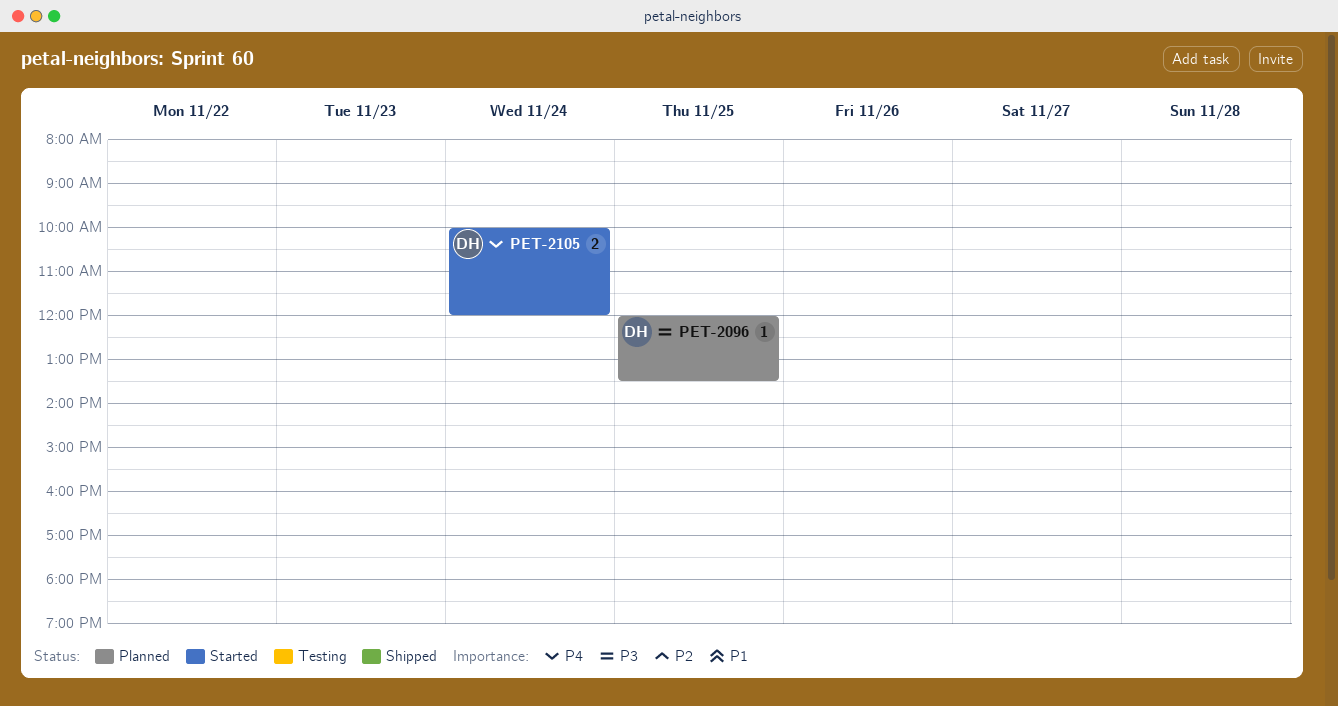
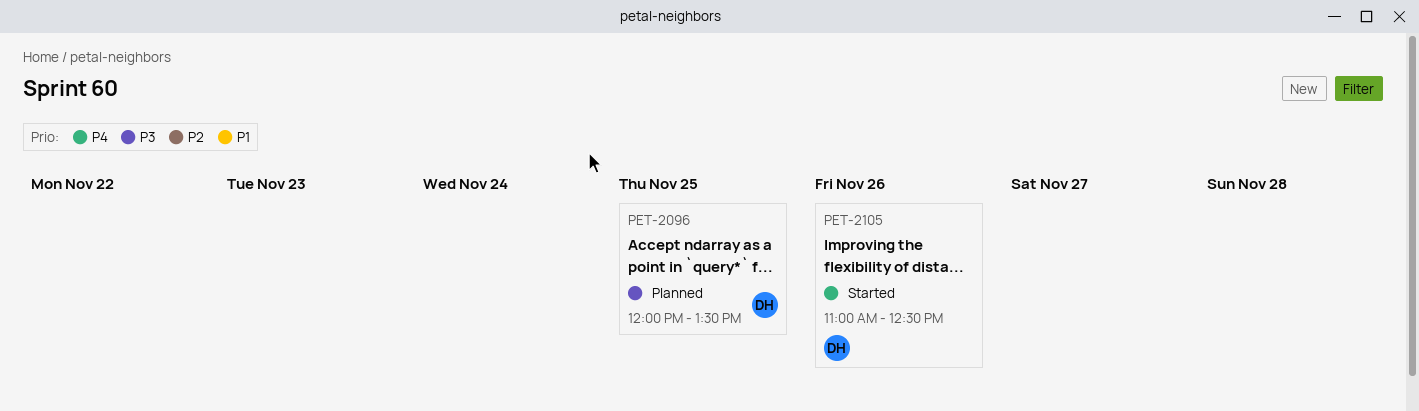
PET-2105, day: Nov 24 -> Nov 26
PET-2105, begins: 10:00 -> 11:00
PET-2105, ends: 12:00 -> 12:30

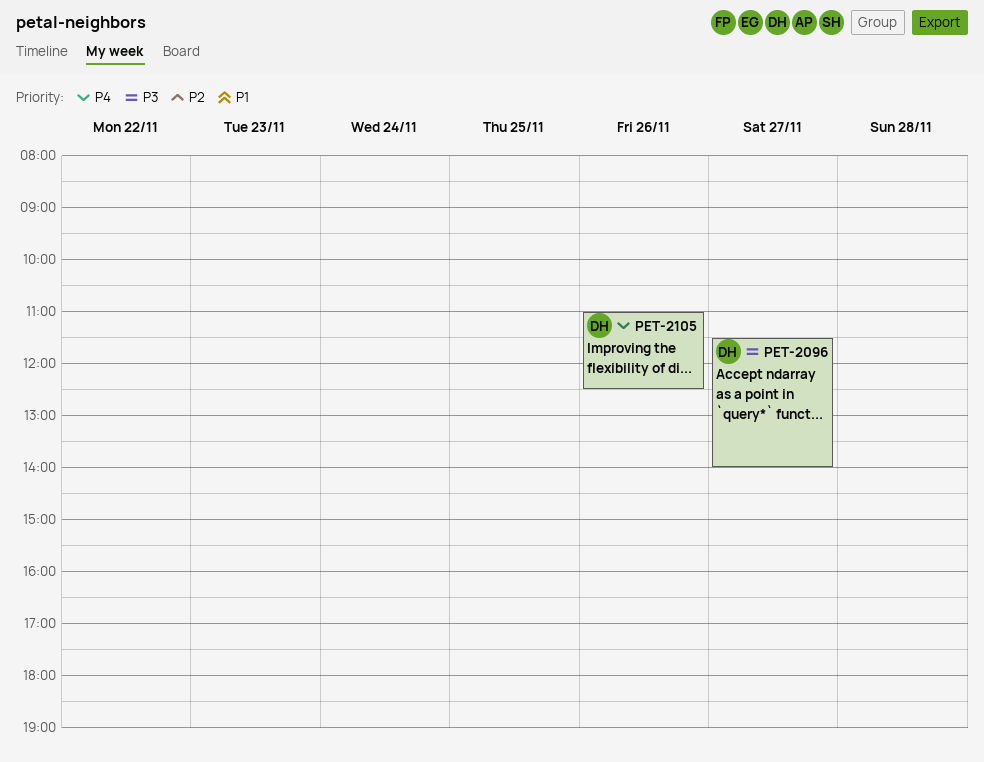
PET-2096, day: Nov 25 -> Nov 27
PET-2096, begins: 12:00 -> 11:30
PET-2096, ends: 13:30 -> 14:00

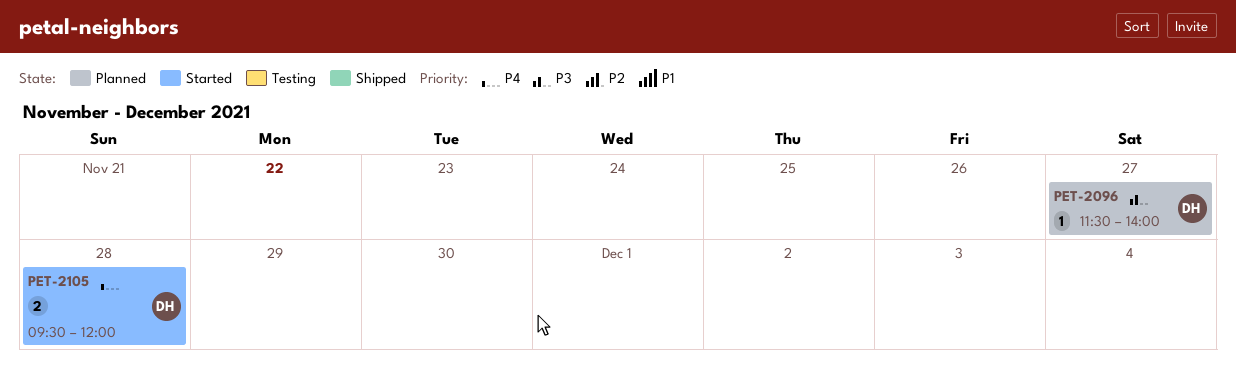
PET-2105, day: Nov 26 -> Nov 28
PET-2105, begins: 11:00 -> 09:30
PET-2105, ends: 12:30 -> 12:00

